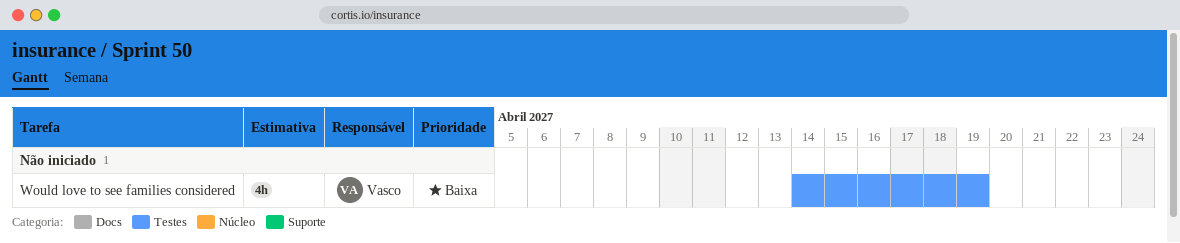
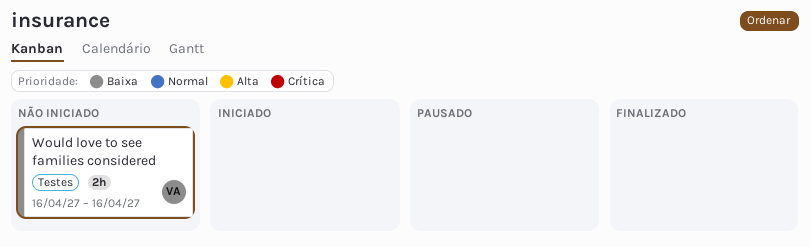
Would love to see families considered, estimate: 4h -> 2h
Would love to see families considered, start: Apr 14 -> Apr 16
Would love to see families considered, due: Apr 19 -> Apr 16

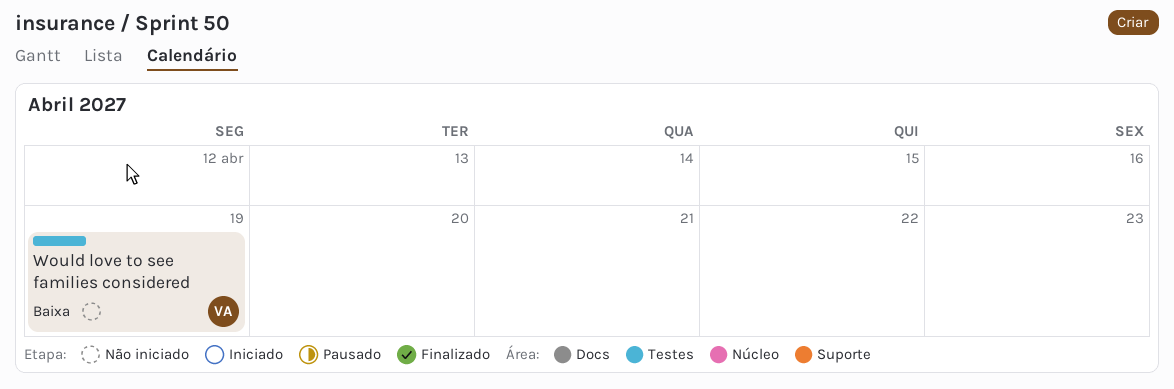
Would love to see families considered, due: Apr 16 -> Apr 19

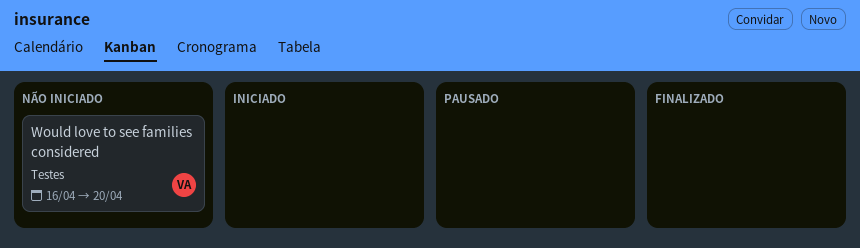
Would love to see families considered, due: Apr 19 -> Apr 20

